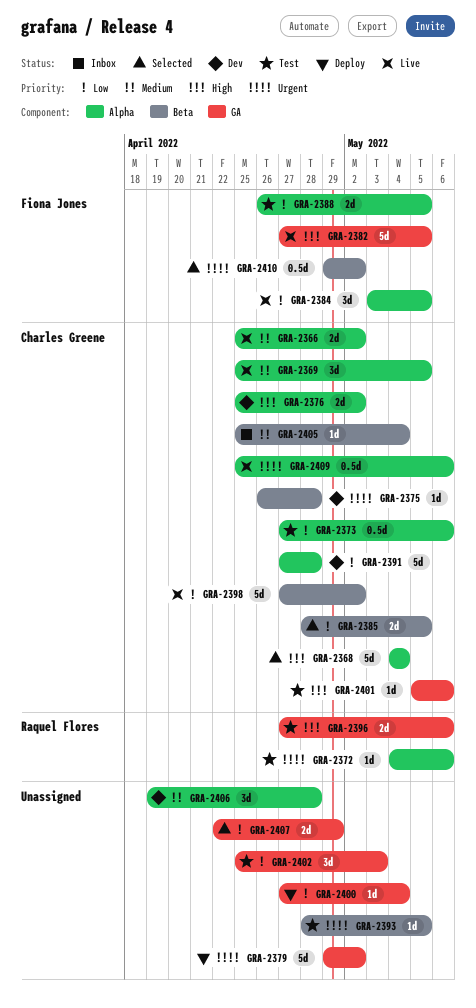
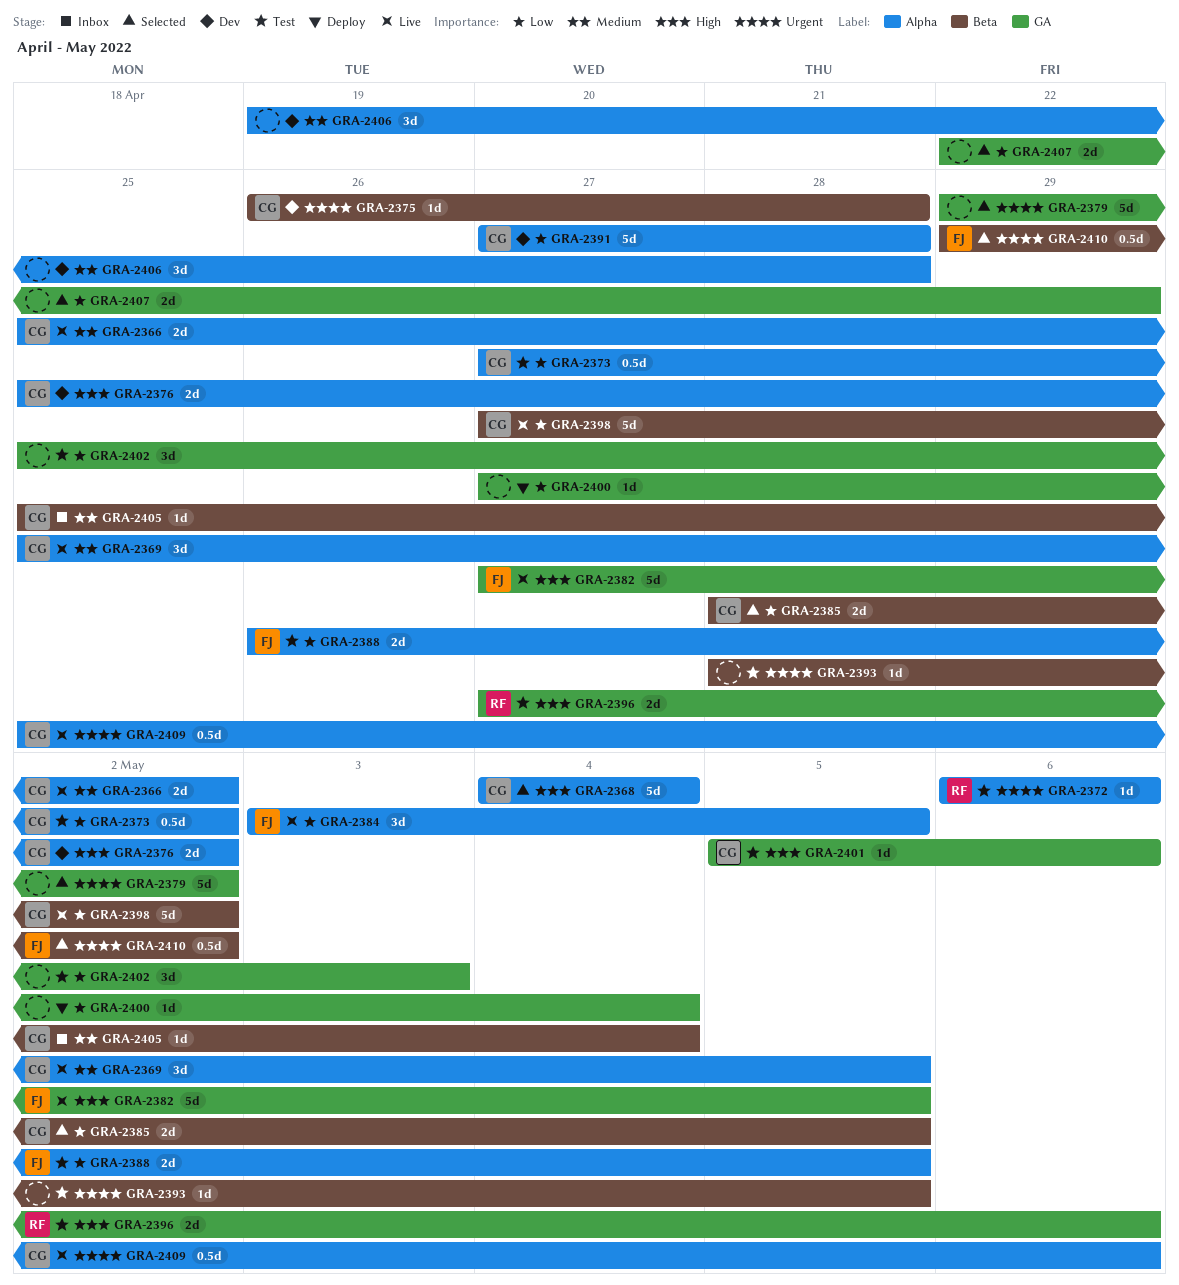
GRA-2372, start: May 4 -> May 6
GRA-2373, due: May 6 -> May 2
GRA-2379, status: Deploy -> Selected

